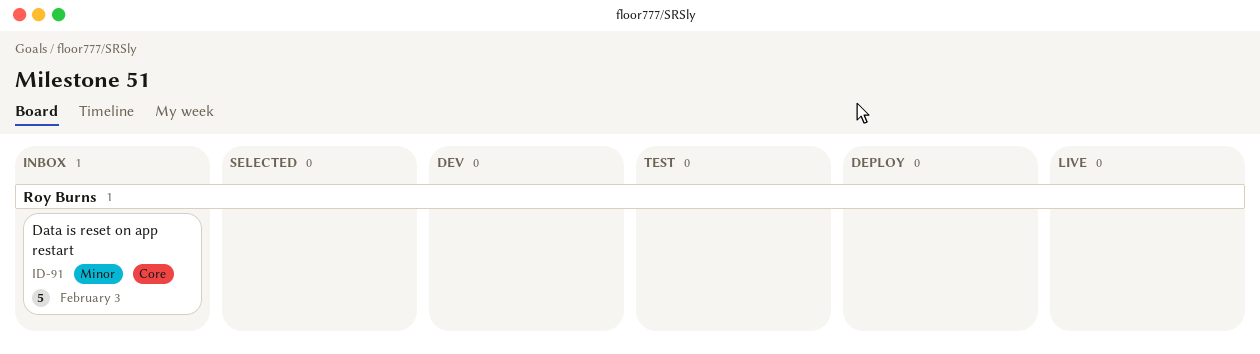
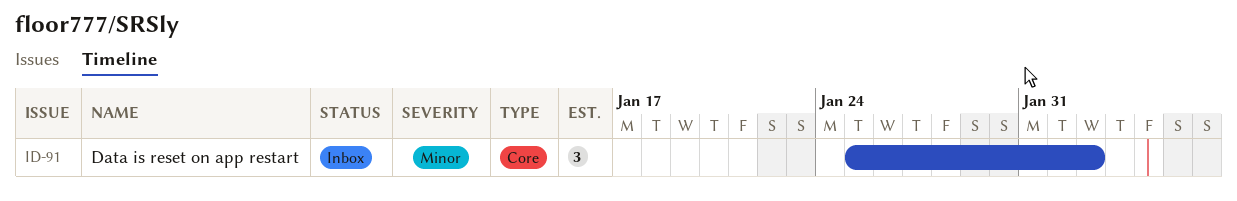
ID-91, estimate: 5 -> 3
ID-91, due: Feb 3 -> Feb 2

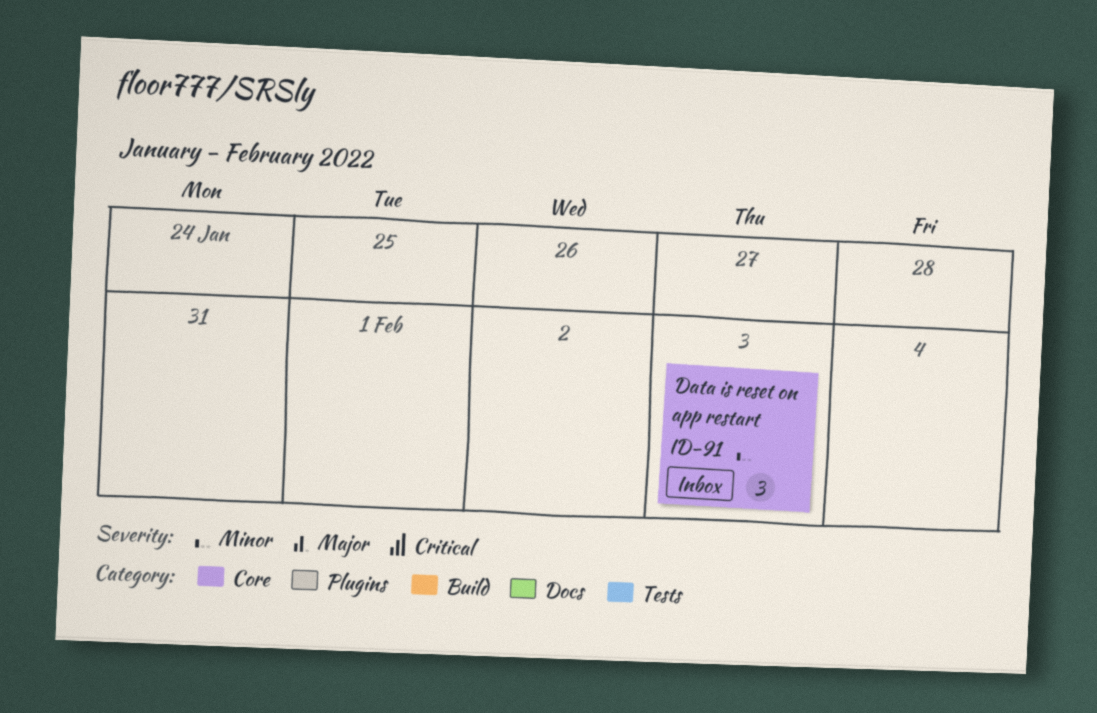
ID-91, due: Feb 2 -> Feb 3

